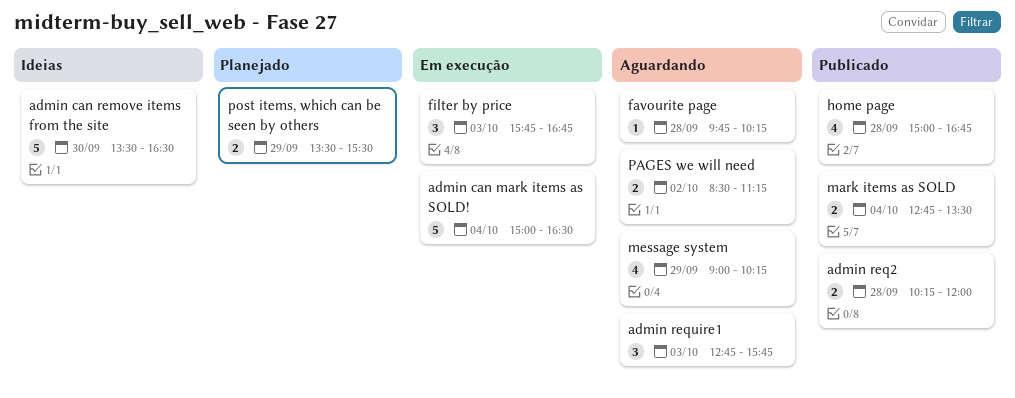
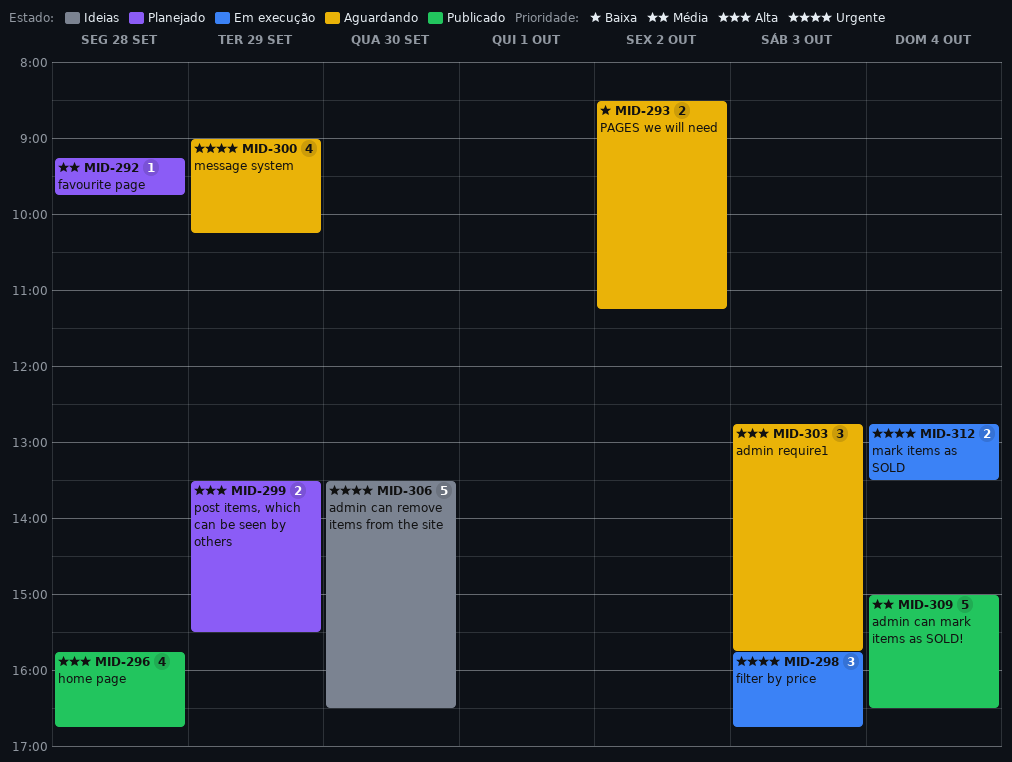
admin can mark items as SOLD!, status: Em execução -> Publicado
admin req2: present -> none
favourite page, status: Aguardando -> Planejado
favourite page, begins: 09:45 -> 09:15
favourite page, ends: 10:15 -> 09:45
home page, begins: 15:00 -> 15:45
mark items as SOLD, status: Publicado -> Em execução

